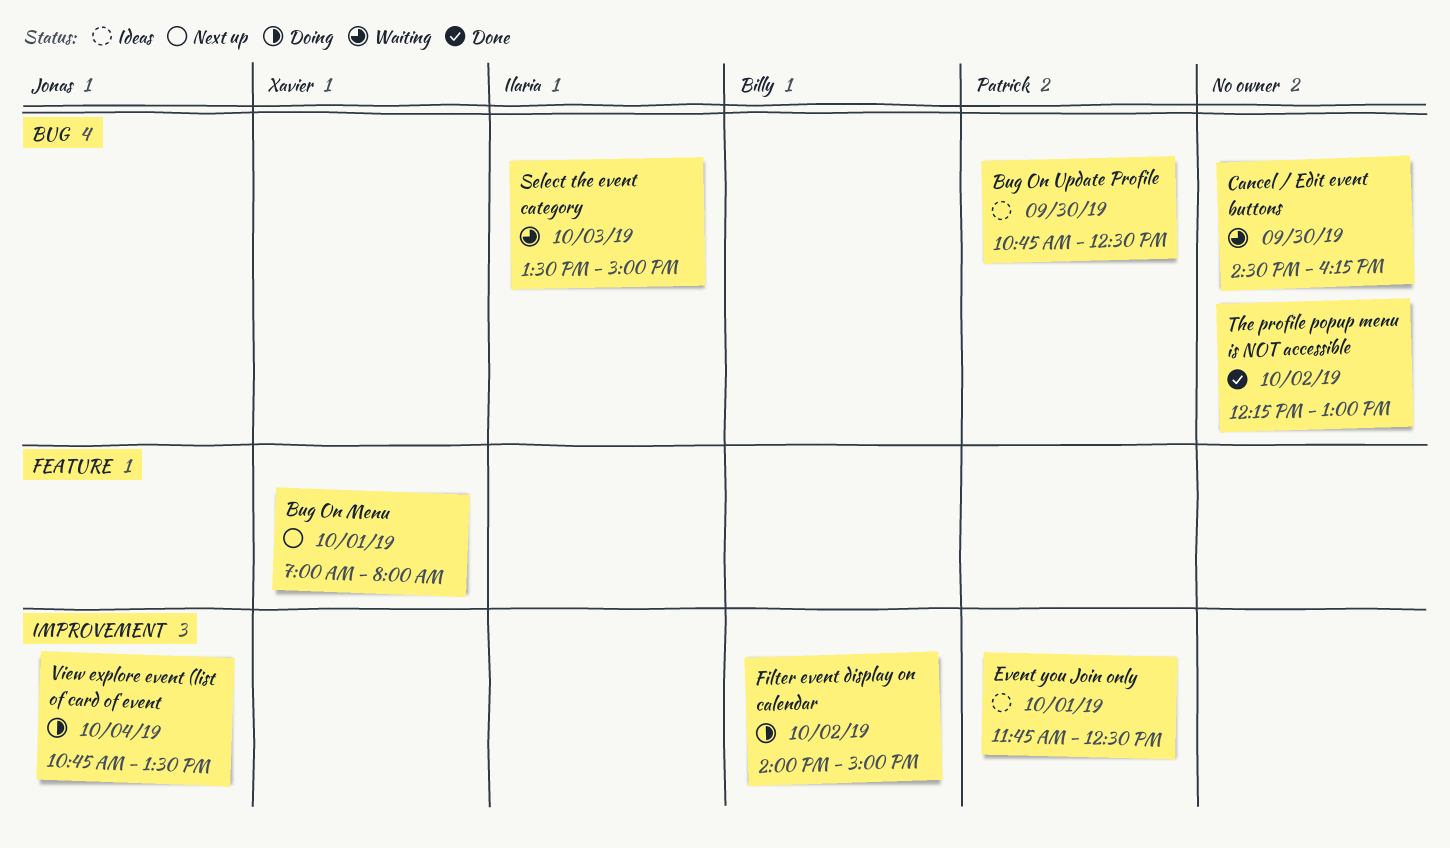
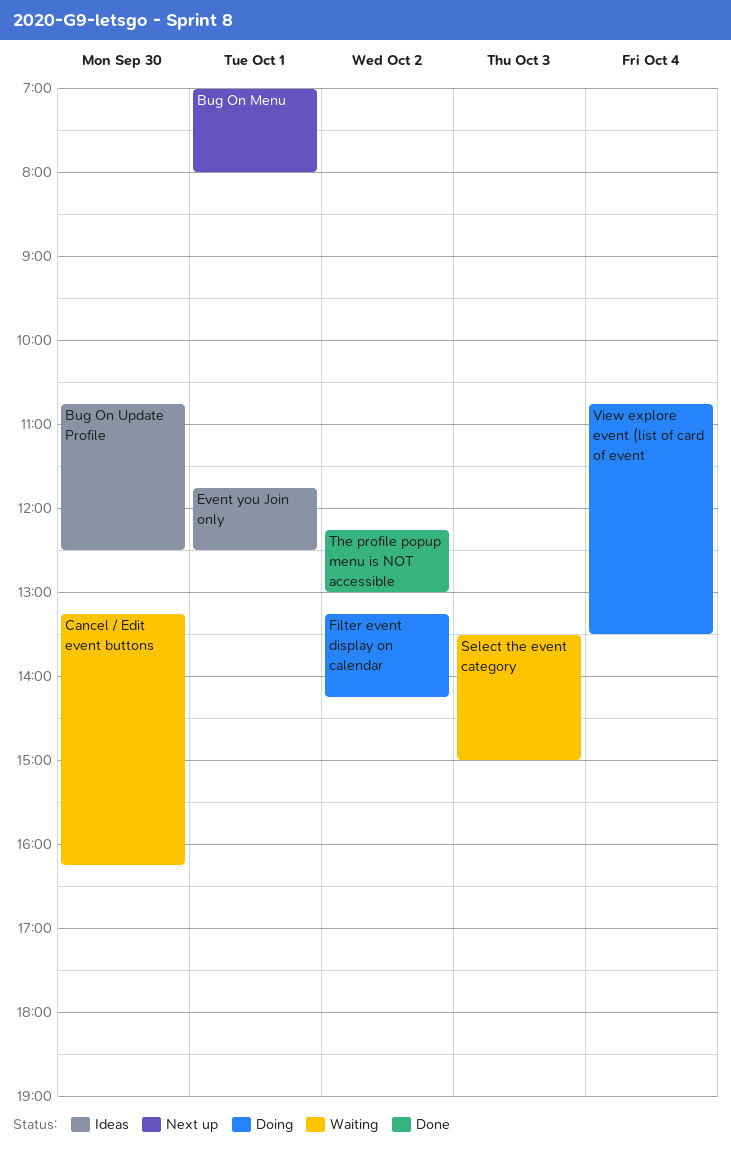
Cancel / Edit event buttons, begins: 14:30 -> 13:15
Filter event display on calendar, begins: 14:00 -> 13:15
Filter event display on calendar, ends: 15:00 -> 14:15

